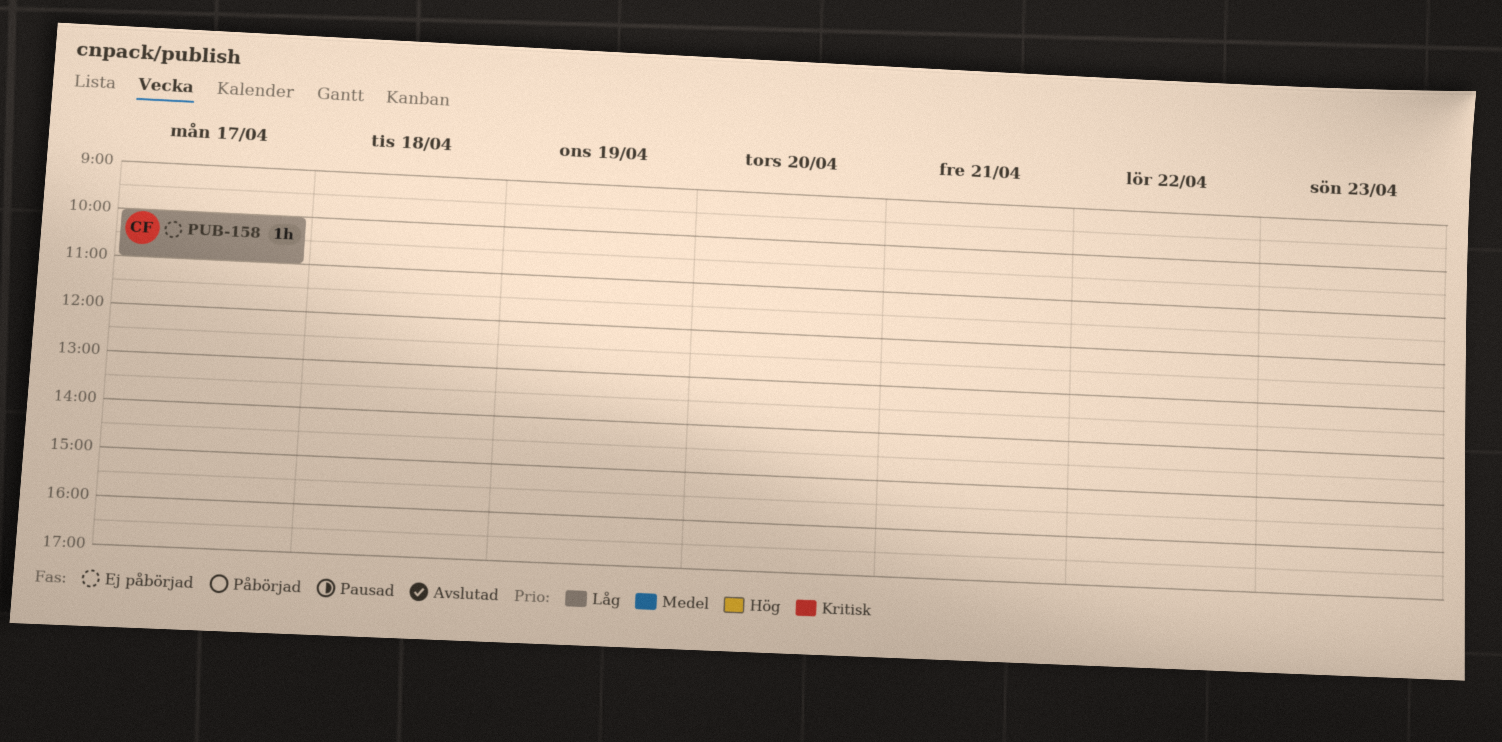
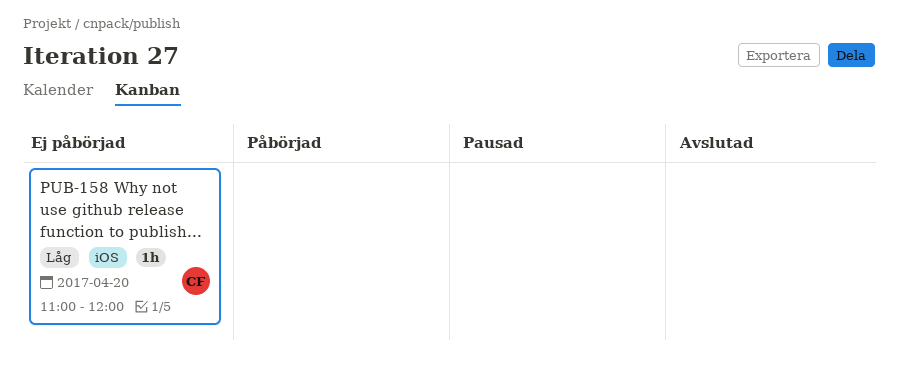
PUB-158, day: Apr 17 -> Apr 20
PUB-158, begins: 10:00 -> 11:00
PUB-158, ends: 11:00 -> 12:00

